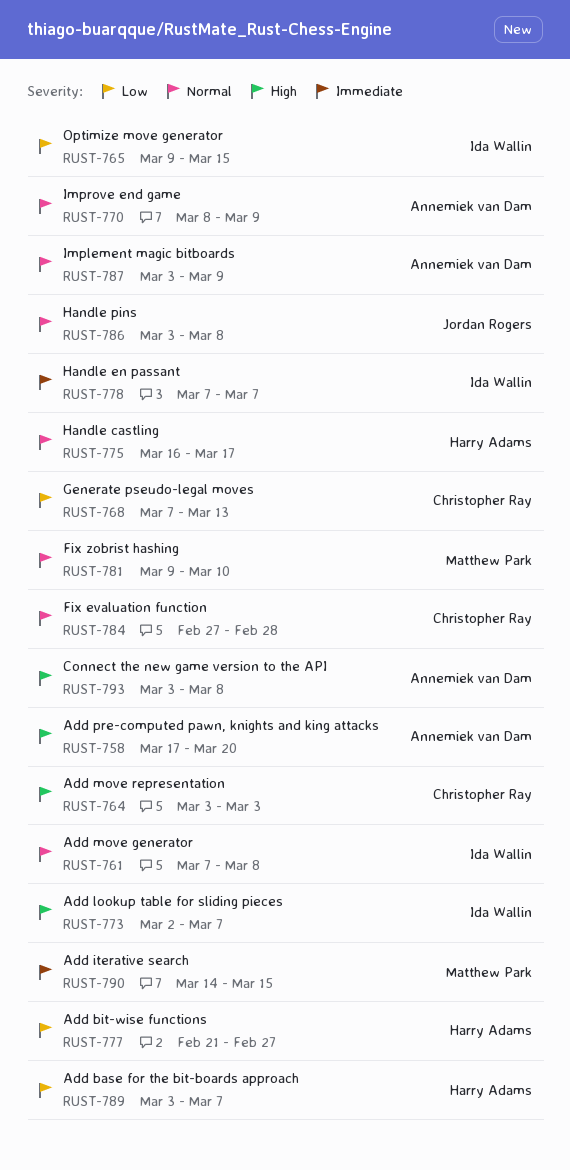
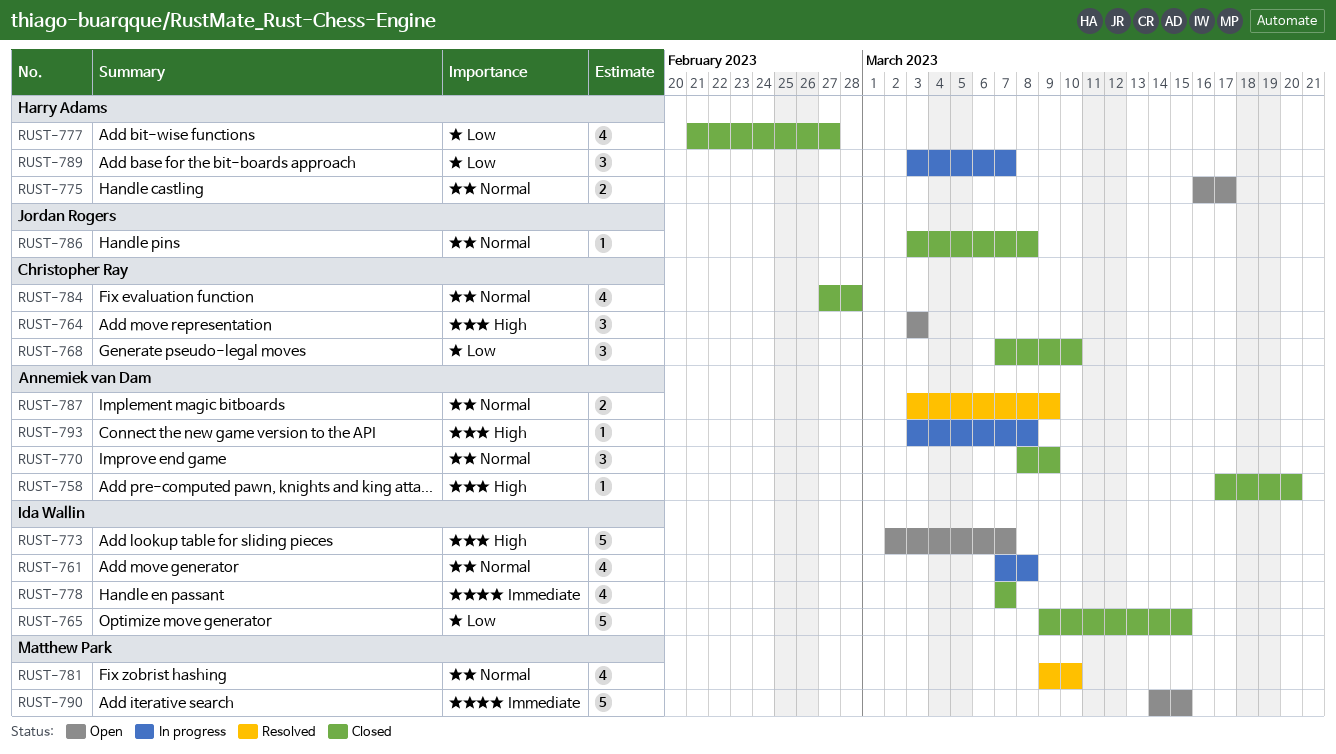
RUST-768, due: Mar 13 -> Mar 10

